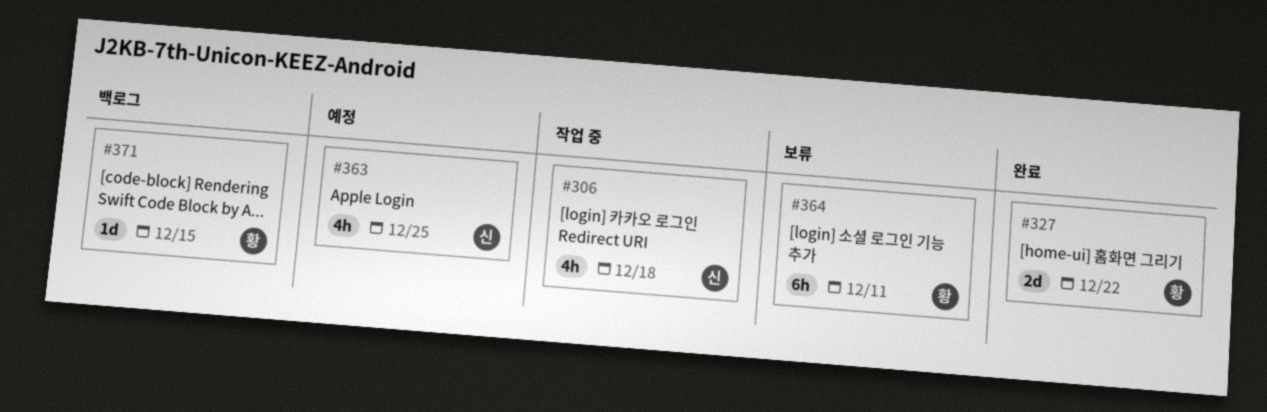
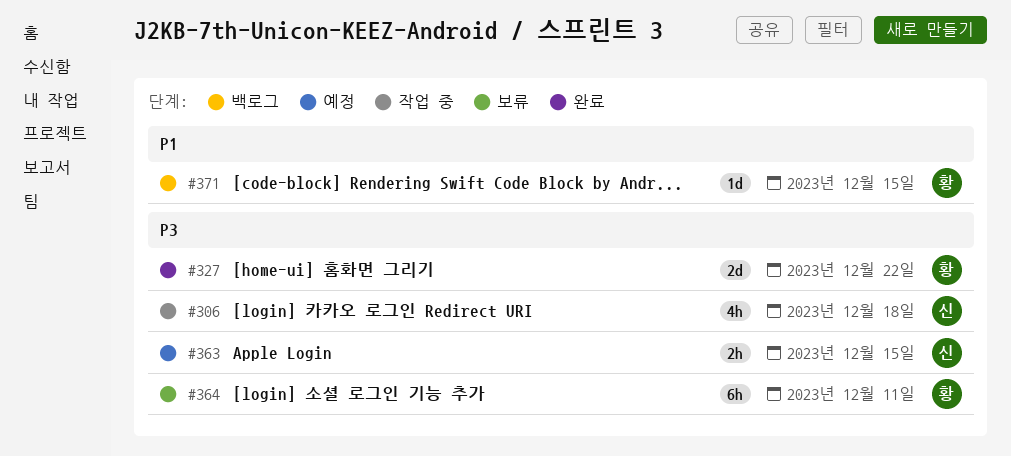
#363, estimate: 4h -> 2h
#363, due: Dec 25 -> Dec 15

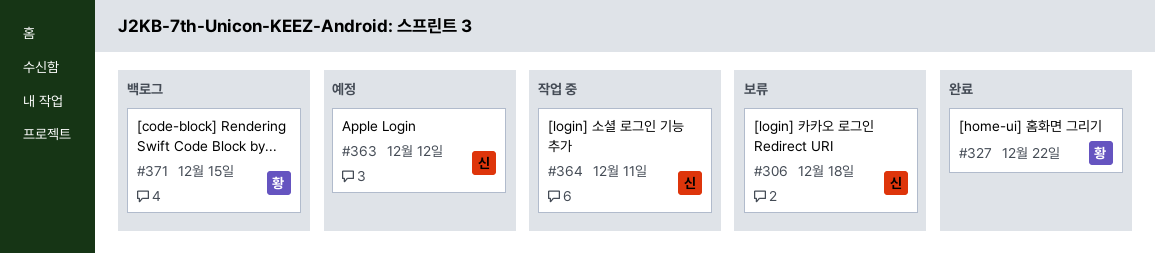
#306, status: 작업 중 -> 보류
#363, due: Dec 15 -> Dec 12
#364, status: 보류 -> 작업 중
#364, owner: 황 -> 신

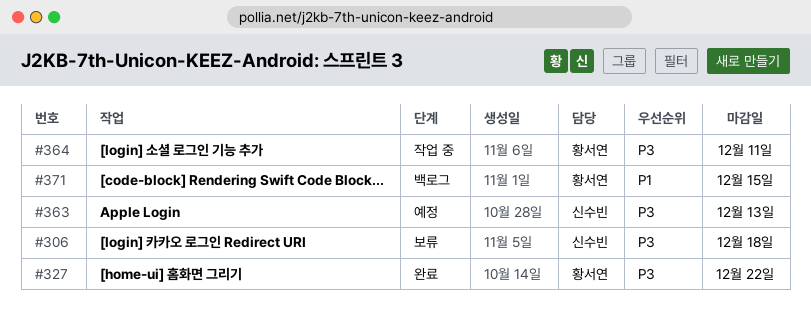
#363, due: Dec 12 -> Dec 13
#364, owner: 신수빈 -> 황서연

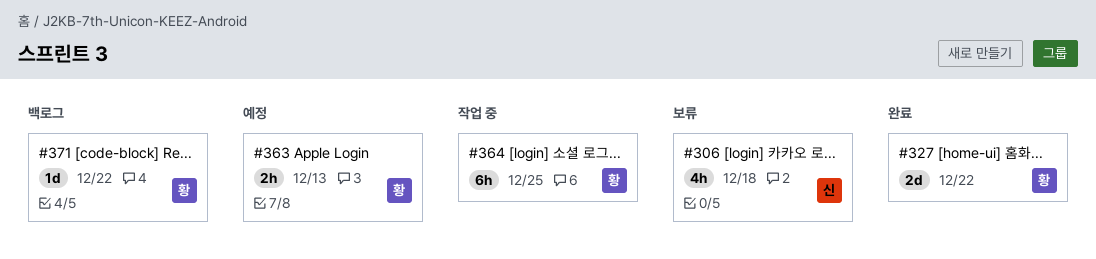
#363, owner: 신수빈 -> 황서연
#364, due: Dec 11 -> Dec 25
#371, due: Dec 15 -> Dec 22

